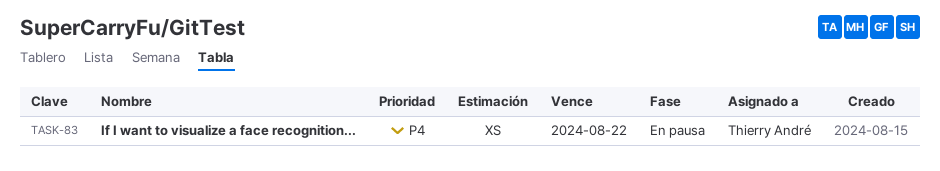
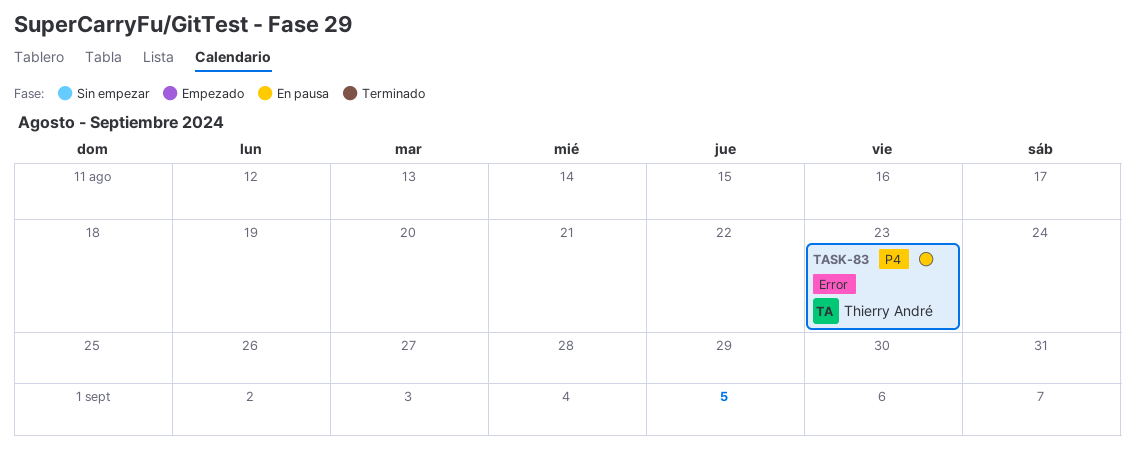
TASK-83, due: Aug 22 -> Aug 23

